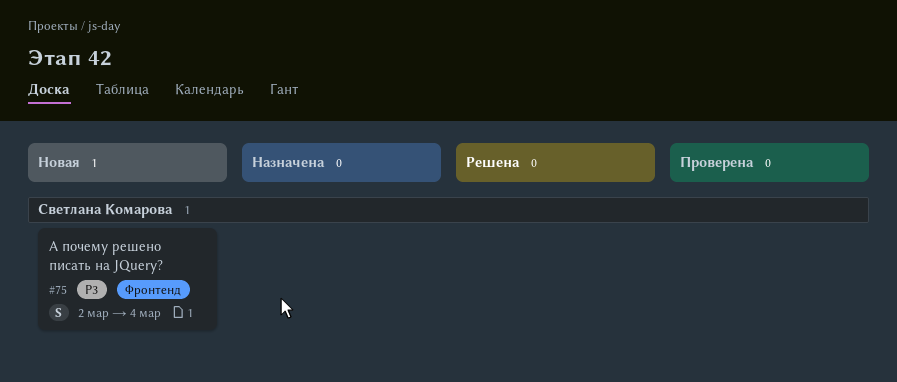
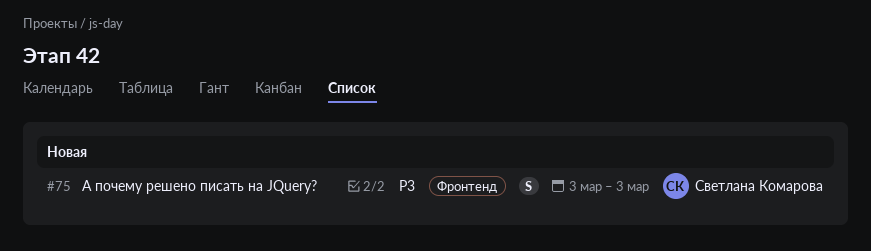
#75, start: Mar 2 -> Mar 3
#75, due: Mar 4 -> Mar 3

